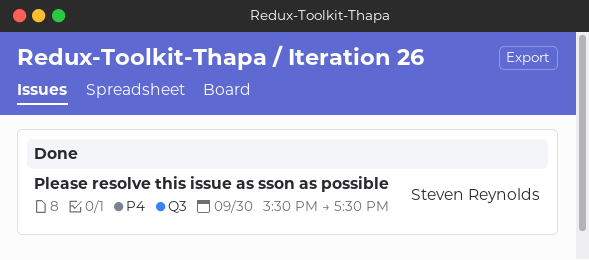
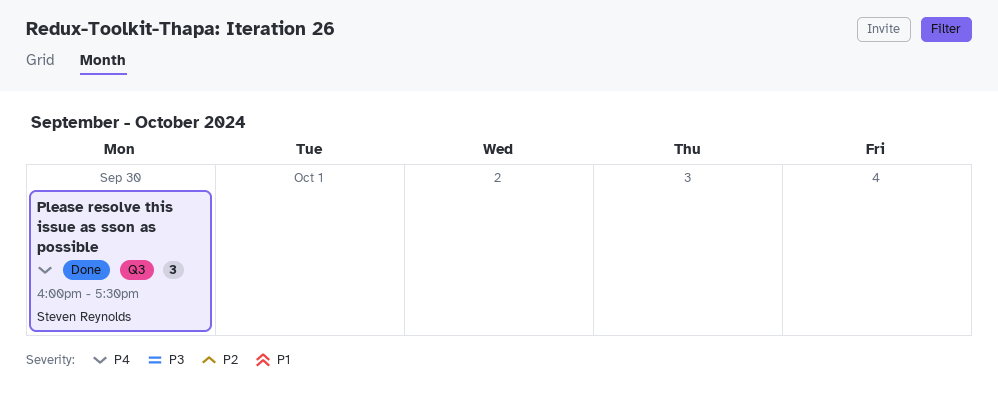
Please resolve this issue as sson as possible, begins: 15:30 -> 16:00

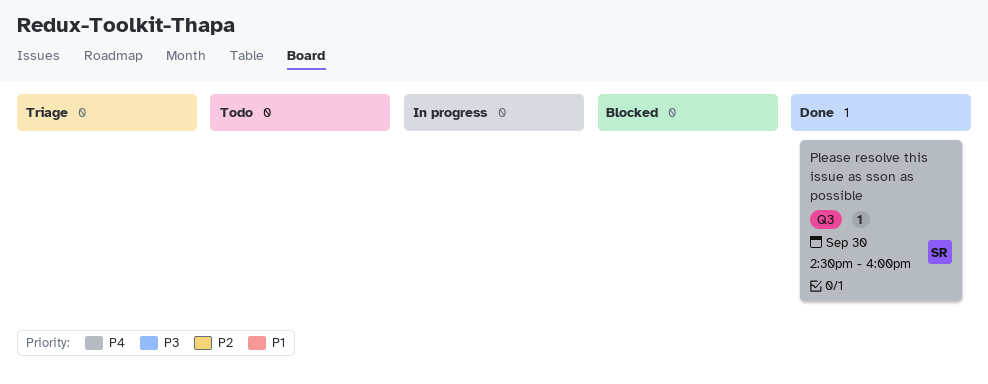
Please resolve this issue as sson as possible, estimate: 3 -> 1
Please resolve this issue as sson as possible, begins: 16:00 -> 14:30
Please resolve this issue as sson as possible, ends: 17:30 -> 16:00

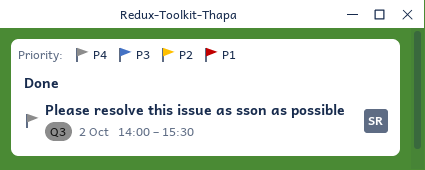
Please resolve this issue as sson as possible, day: Sep 30 -> Oct 2
Please resolve this issue as sson as possible, begins: 14:30 -> 14:00
Please resolve this issue as sson as possible, ends: 16:00 -> 15:30

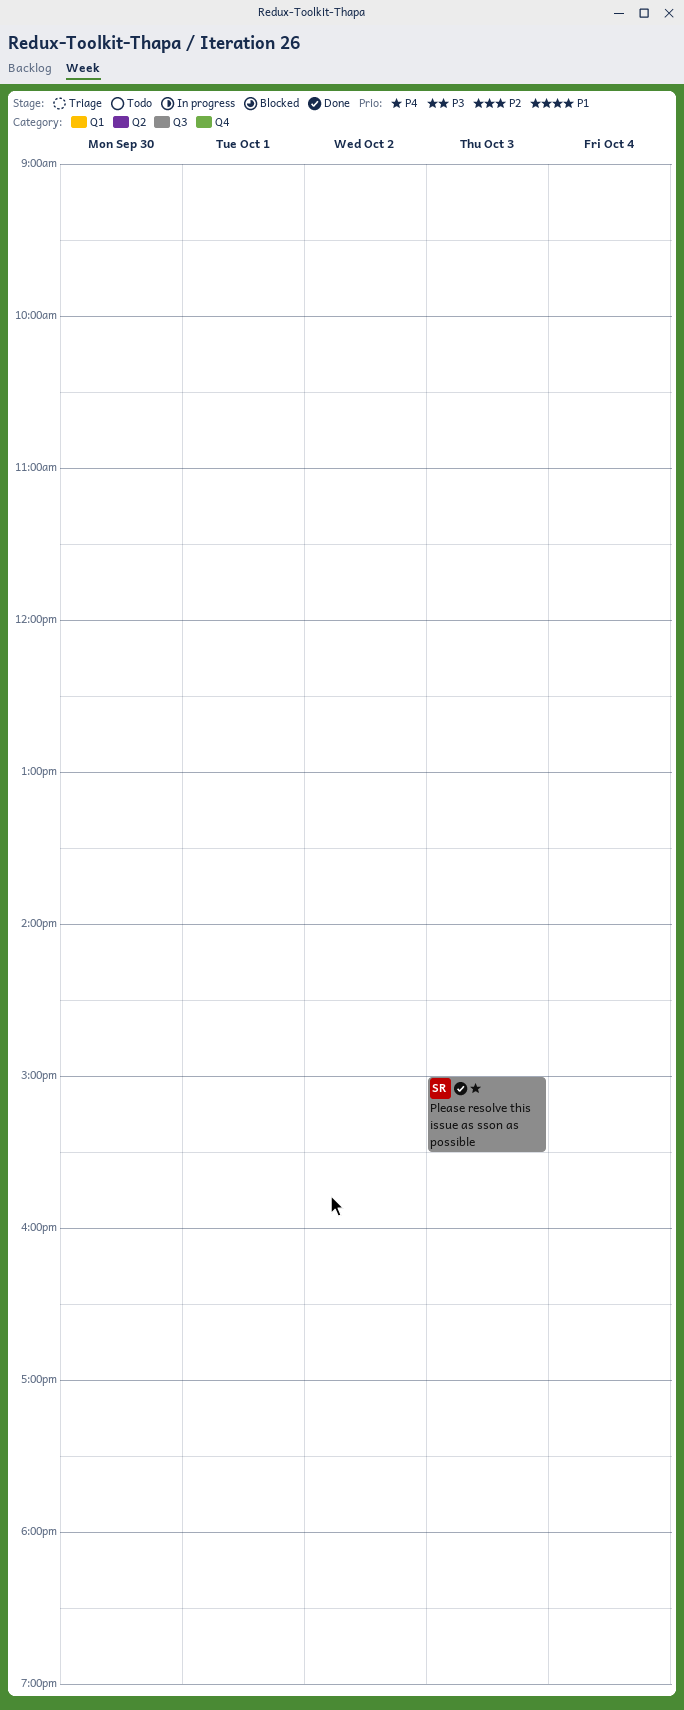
Please resolve this issue as sson as possible, day: Oct 2 -> Oct 3
Please resolve this issue as sson as possible, begins: 14:00 -> 15:00

